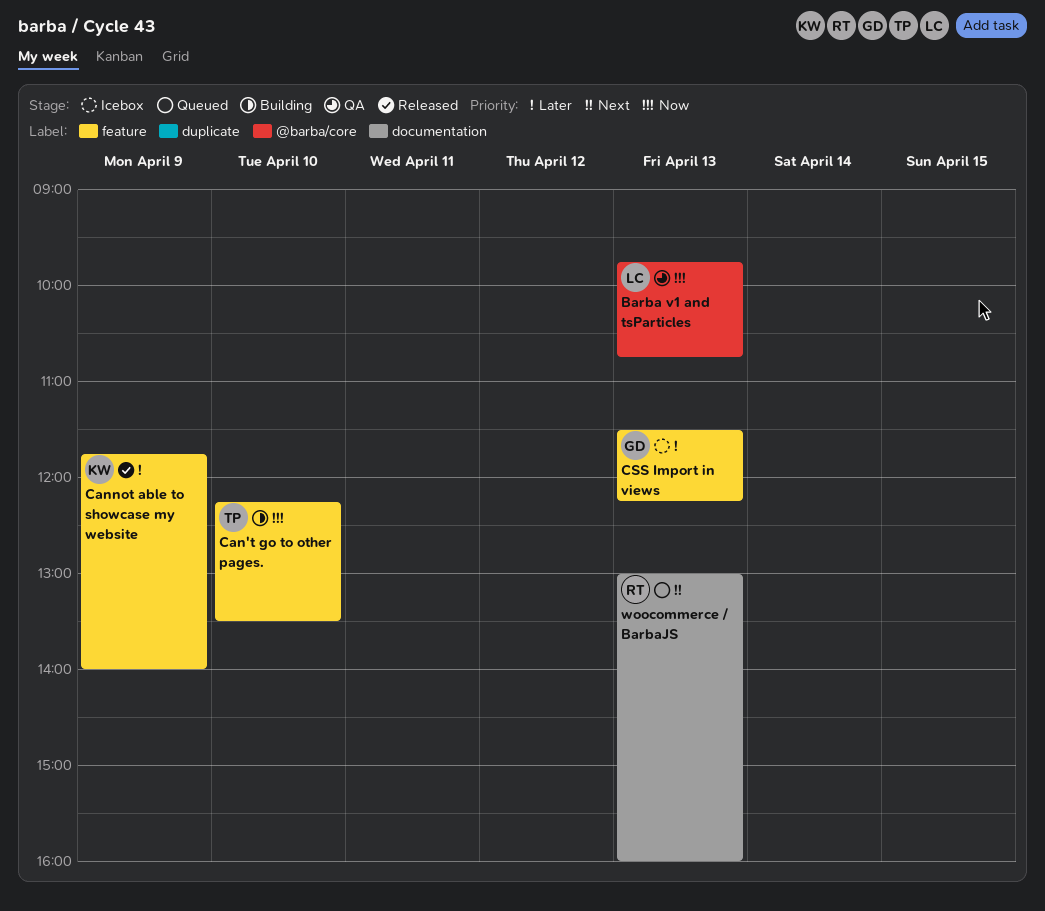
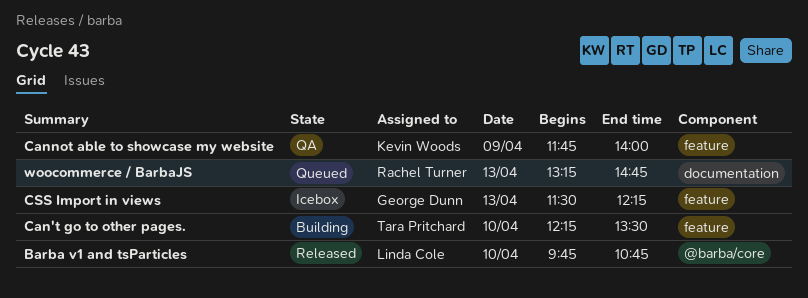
Barba v1 and tsParticles, status: QA -> Released
Barba v1 and tsParticles, day: Apr 13 -> Apr 10
Cannot able to showcase my website, status: Released -> QA
woocommerce / BarbaJS, begins: 13:00 -> 13:15
woocommerce / BarbaJS, ends: 16:00 -> 14:45

